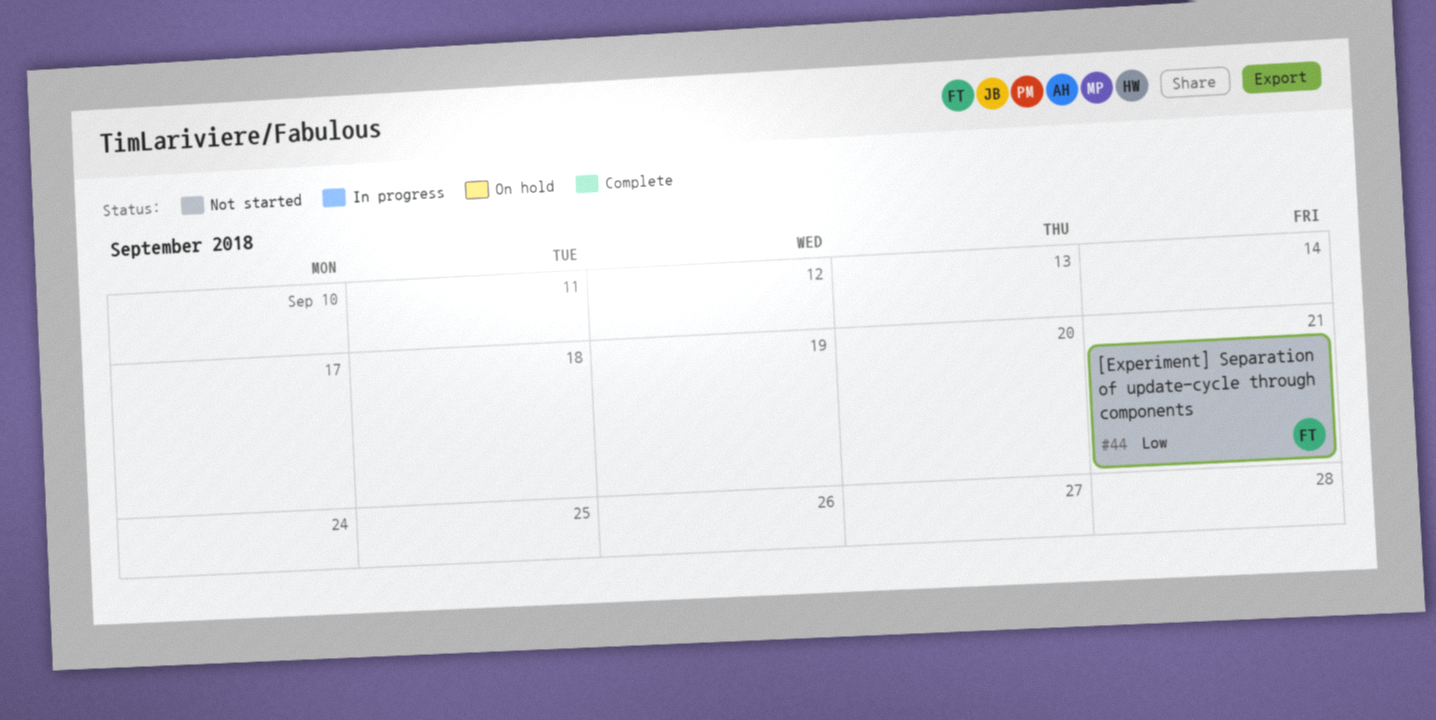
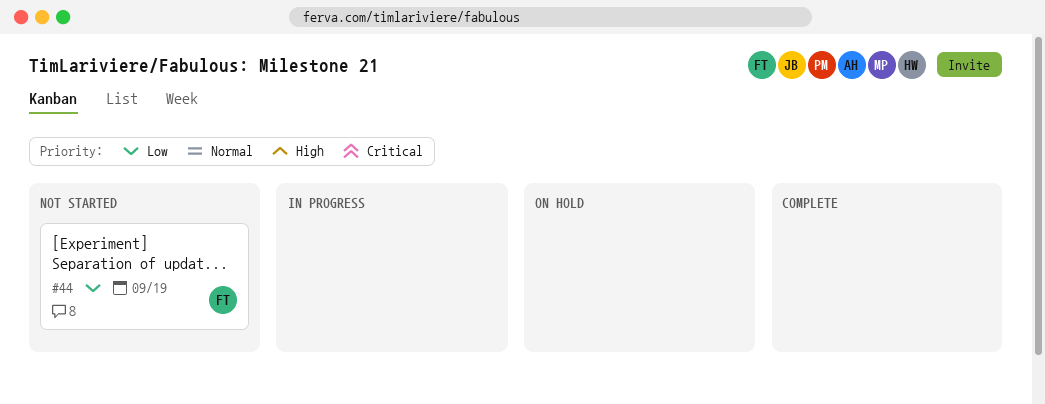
#44, due: Sep 21 -> Sep 19

